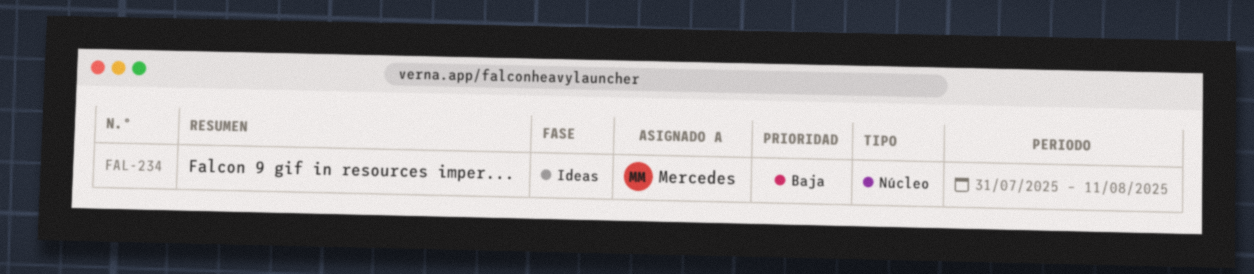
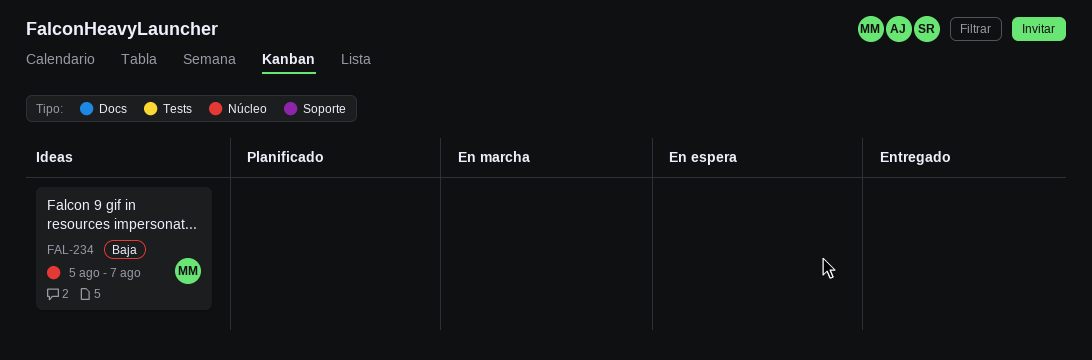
FAL-234, start: Jul 31 -> Aug 5
FAL-234, due: Aug 11 -> Aug 7

